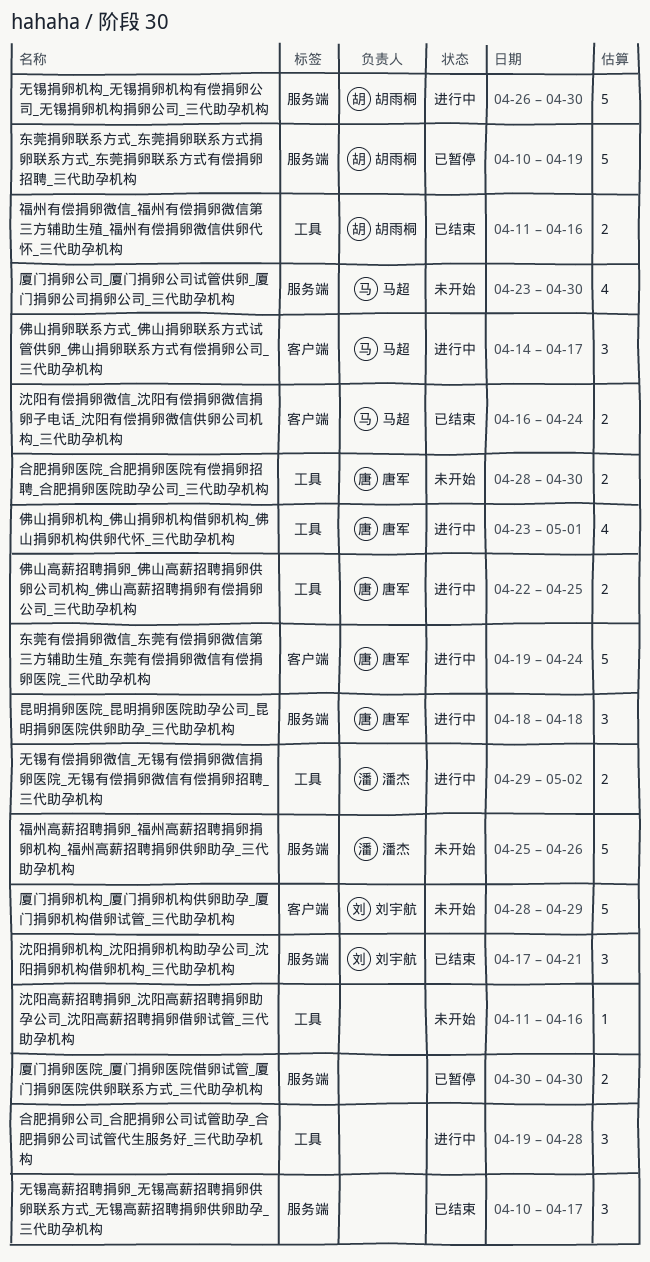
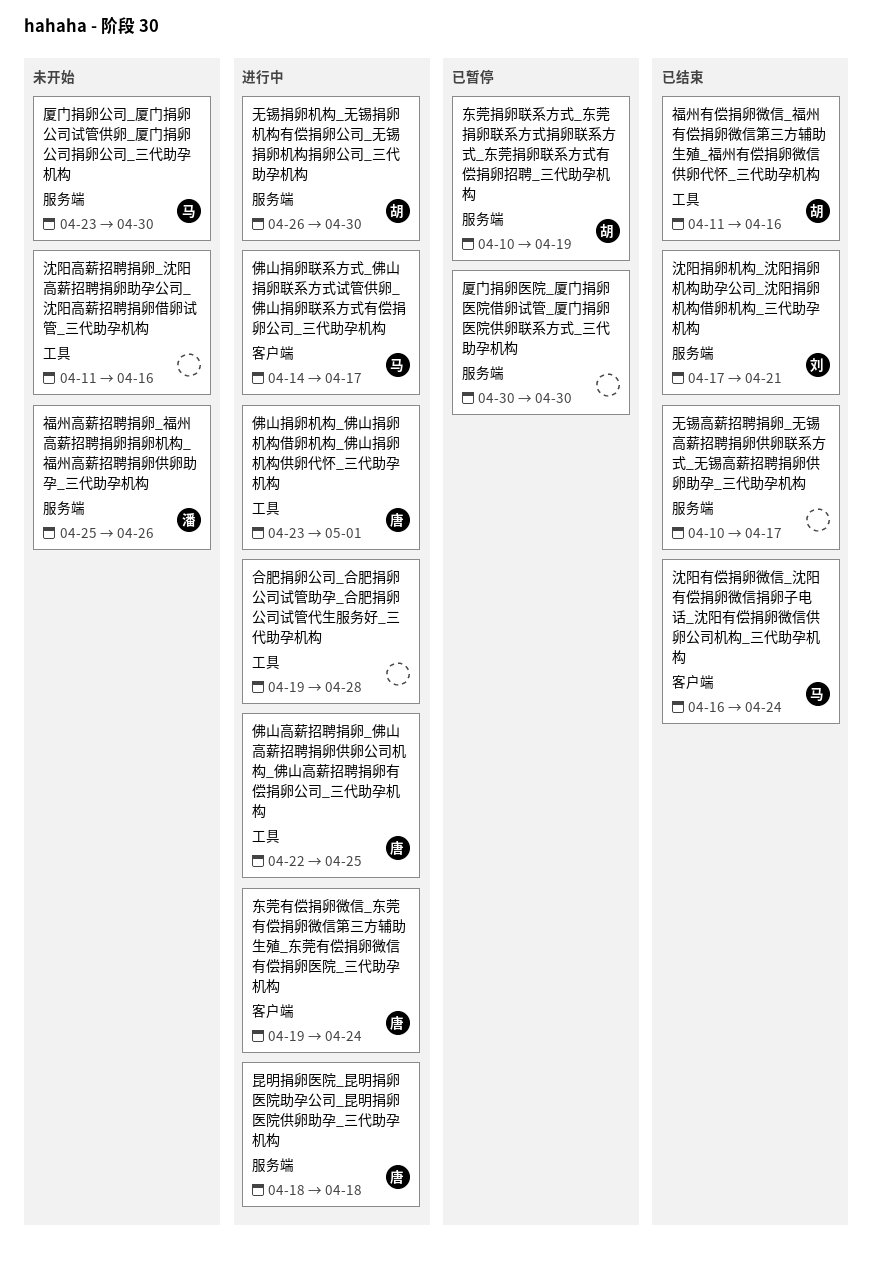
厦门捐卵机构_厦门捐卵机构供卵助孕_厦门捐卵机构借卵试管_三代助孕机构: present -> none
合肥捐卵医院_合肥捐卵医院有偿捐卵招聘_合肥捐卵医院助孕公司_三代助孕机构: present -> none
无锡有偿捐卵微信_无锡有偿捐卵微信捐卵医院_无锡有偿捐卵微信有偿捐卵招聘_三代助孕机构: present -> none

